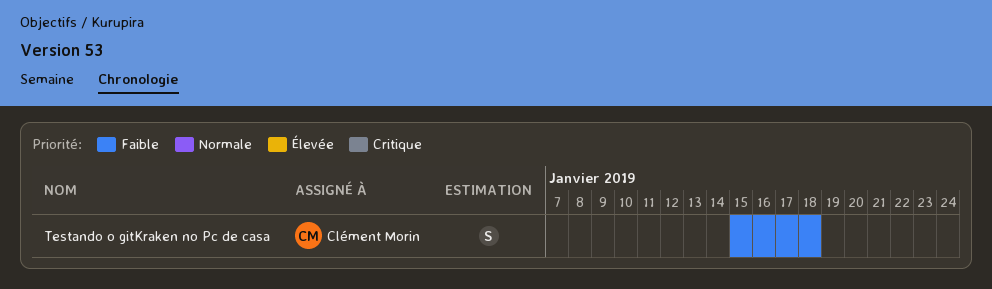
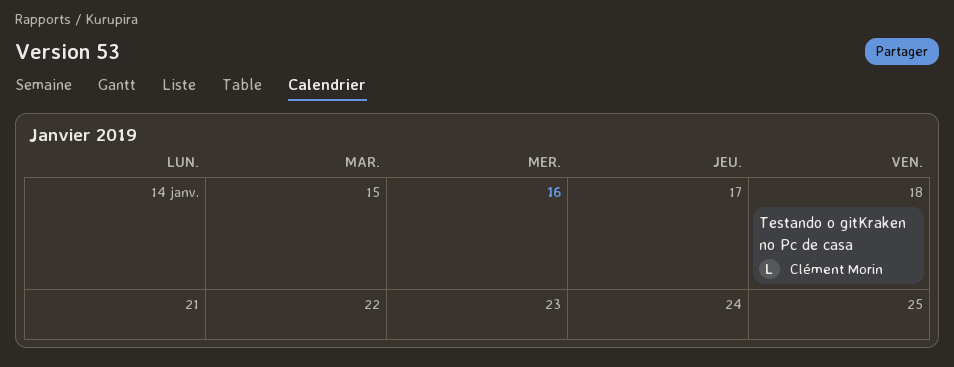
Testando o gitKraken no Pc de casa, estimate: S -> L

